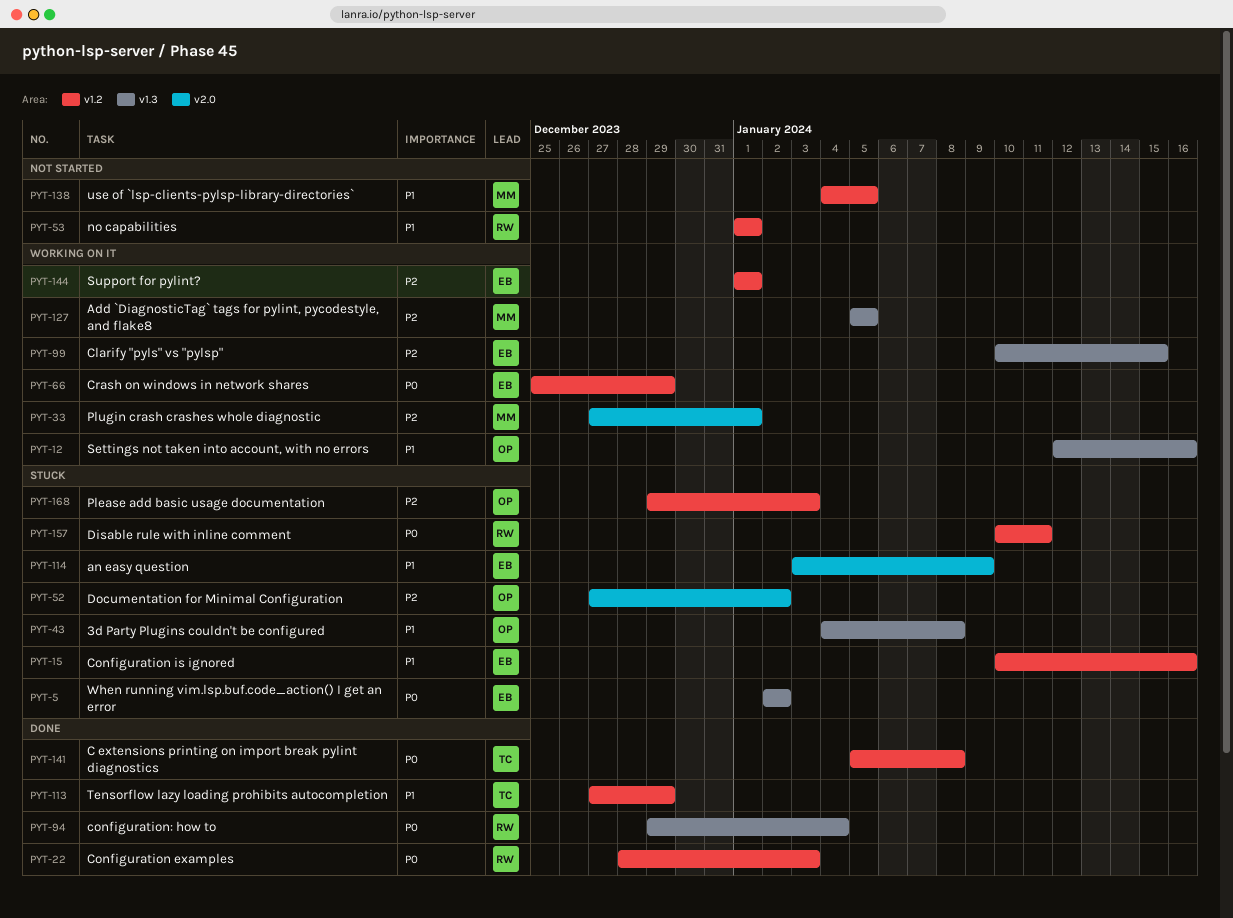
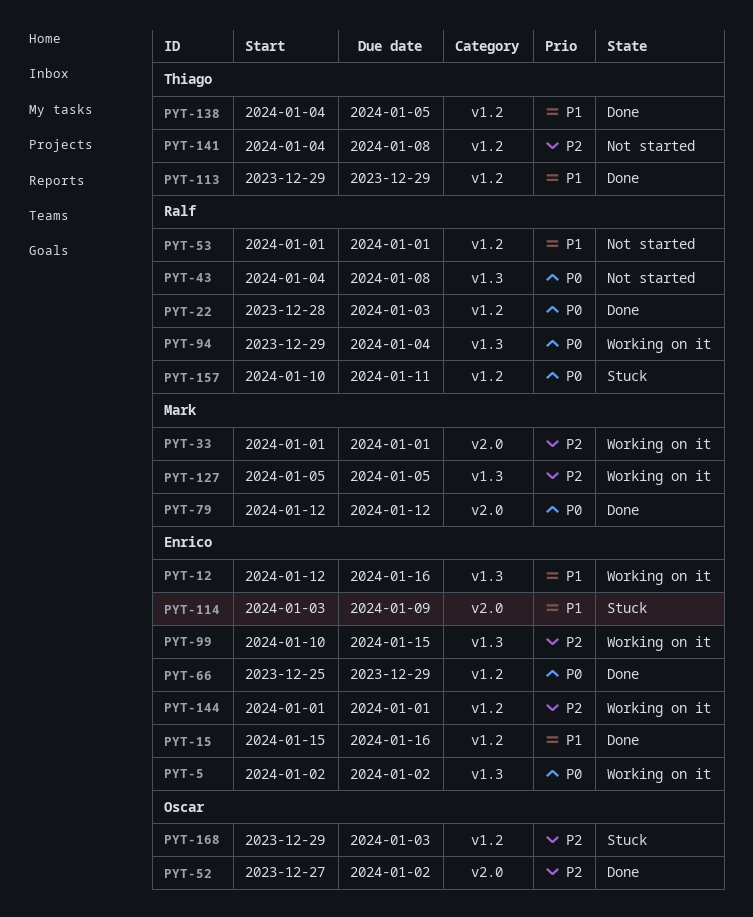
PYT-5, status: Stuck -> Working on it
PYT-12, owner: Oscar -> Enrico
PYT-15, status: Stuck -> Done
PYT-15, start: Jan 10 -> Jan 15
PYT-33, start: Dec 27 -> Jan 1
PYT-43, status: Stuck -> Not started
PYT-43, owner: Oscar -> Ralf
PYT-43, priority: P1 -> P0
PYT-52, status: Stuck -> Done
PYT-66, status: Working on it -> Done
PYT-79: none -> present
PYT-94, status: Done -> Working on it
PYT-113, start: Dec 27 -> Dec 29
PYT-138, status: Not started -> Done
PYT-138, owner: Mark -> Thiago
PYT-141, status: Done -> Not started
PYT-141, priority: P0 -> P2
PYT-141, start: Jan 5 -> Jan 4

